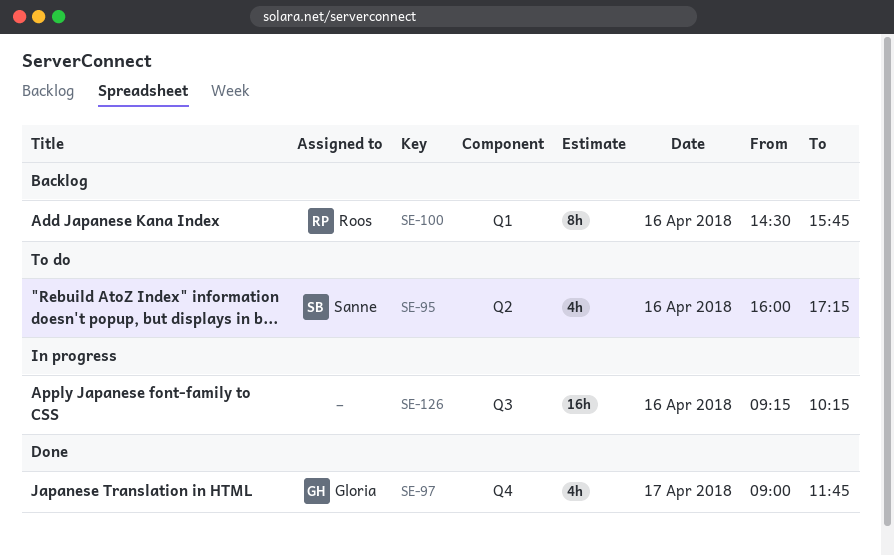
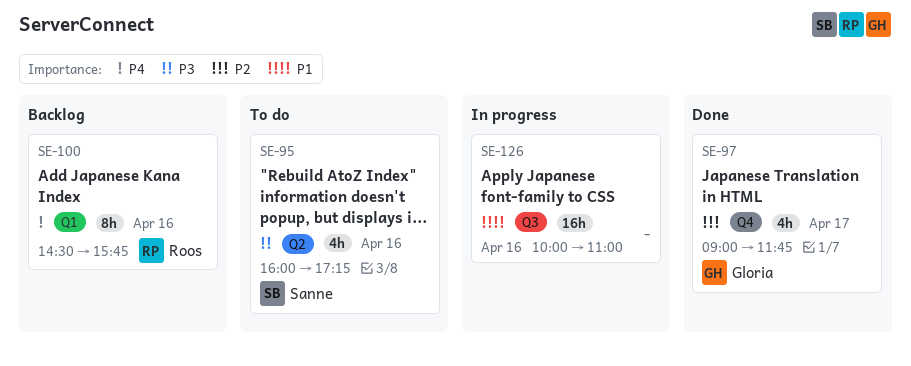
SE-126, begins: 09:15 -> 10:00
SE-126, ends: 10:15 -> 11:00

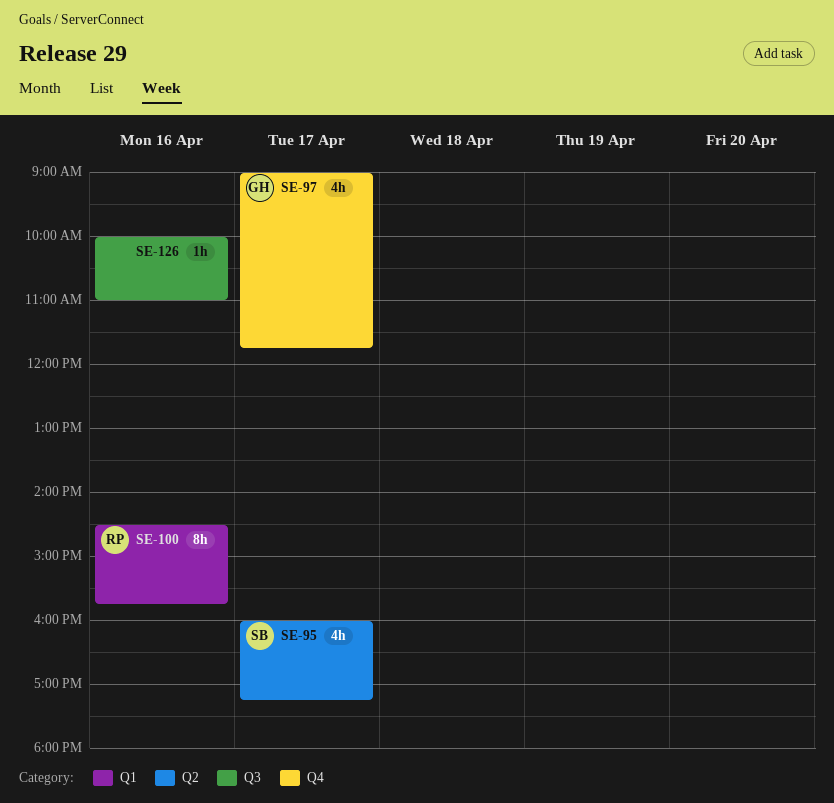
SE-95, day: Apr 16 -> Apr 17
SE-126, estimate: 16h -> 1h

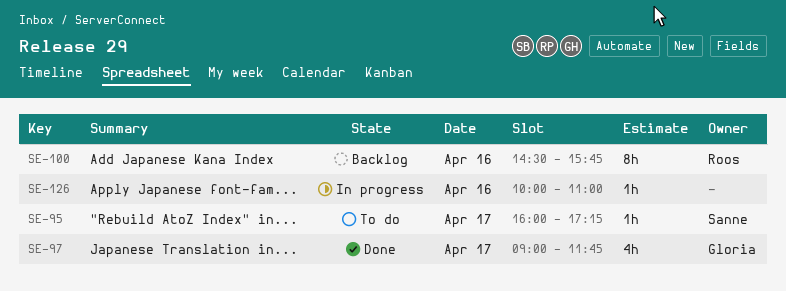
SE-95, estimate: 4h -> 1h

